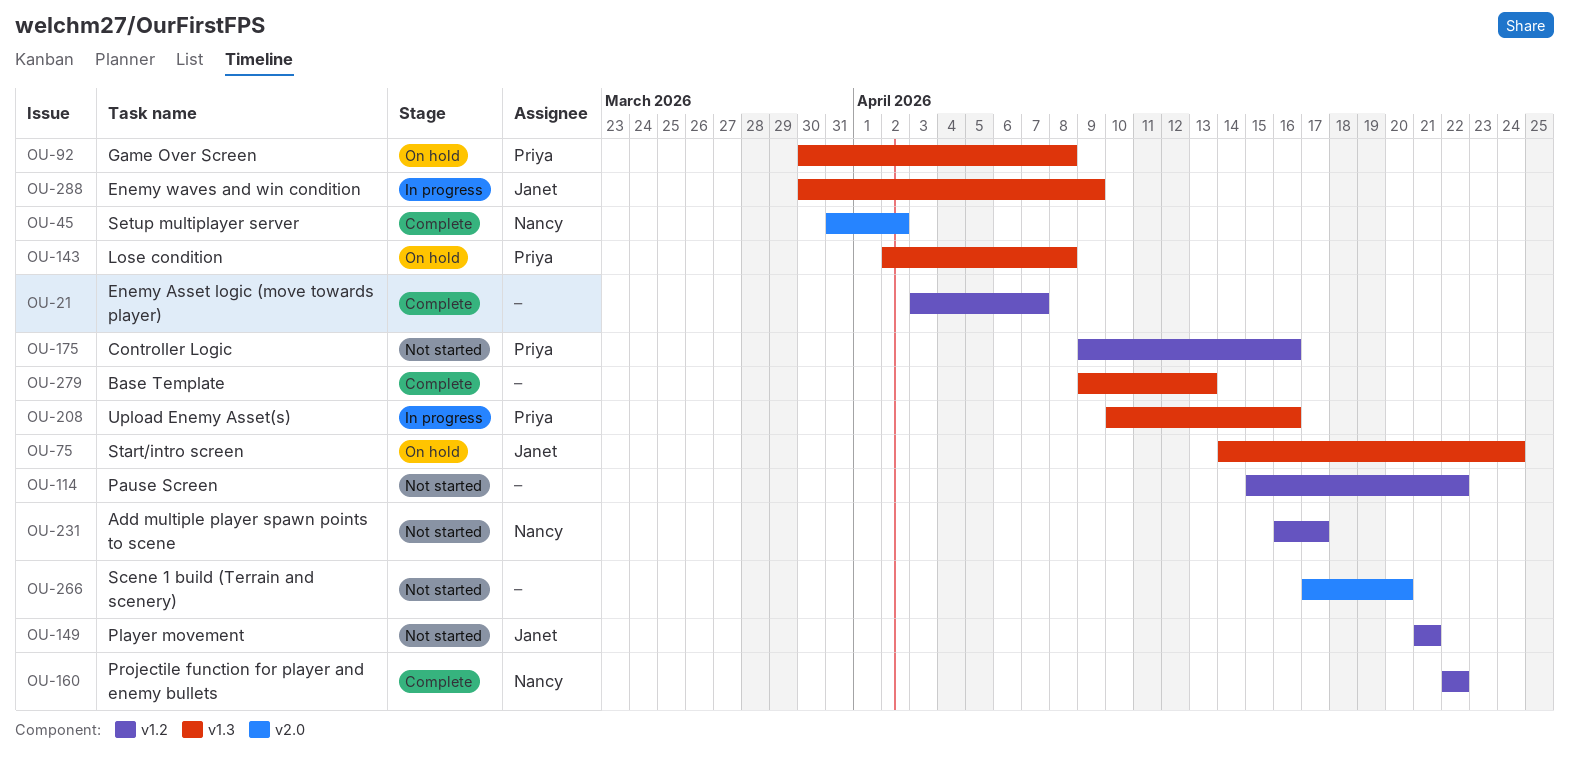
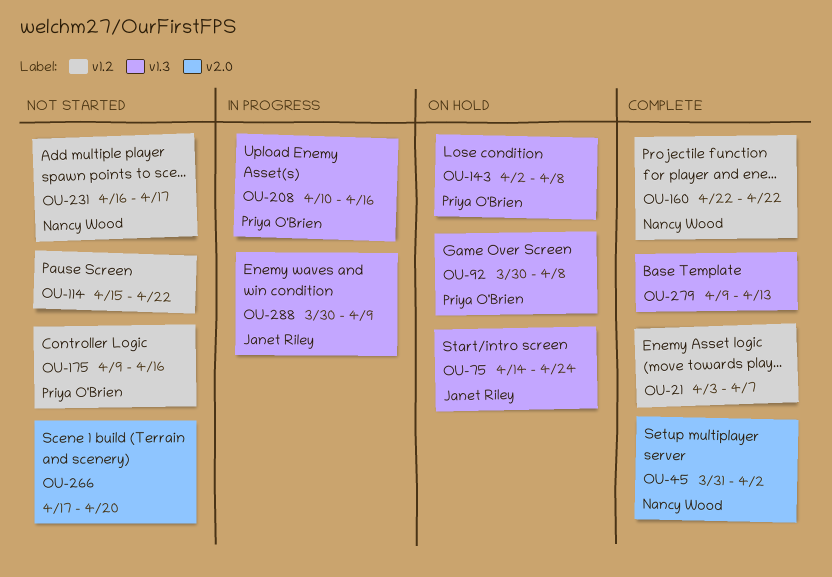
OU-149: present -> none

